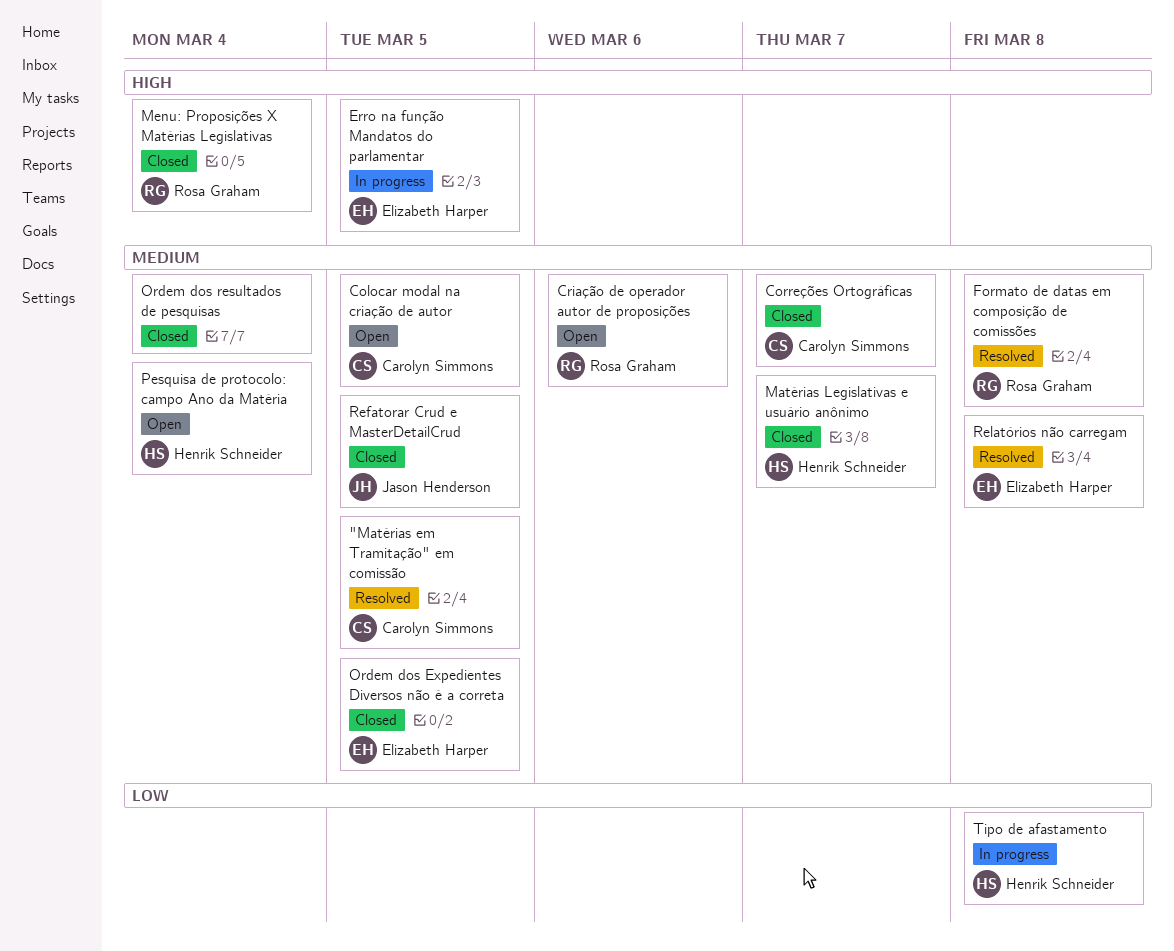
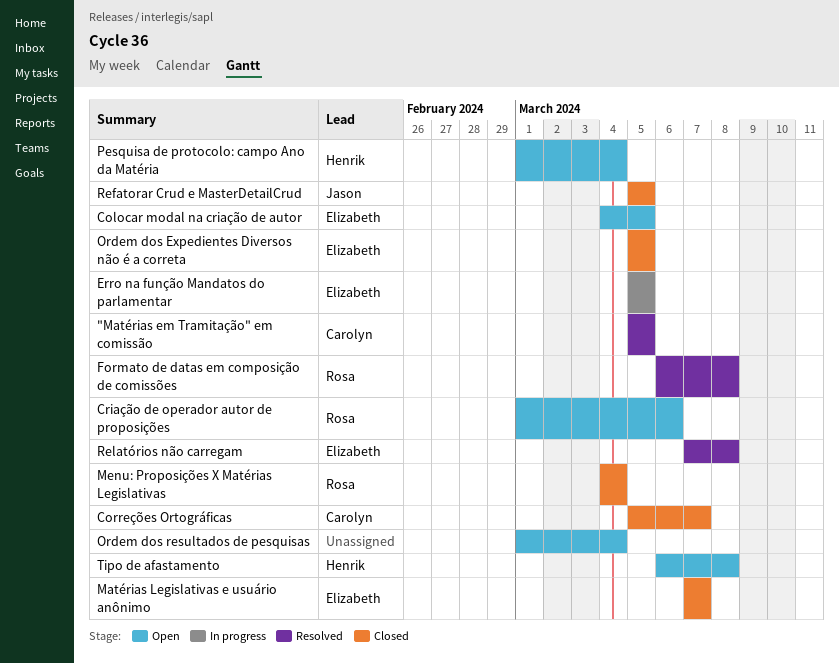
Colocar modal na criação de autor, owner: Carolyn Simmons -> Elizabeth Harper
Matérias Legislativas e usuário anônimo, owner: Henrik Schneider -> Elizabeth Harper
Ordem dos resultados de pesquisas, status: Closed -> Open
Tipo de afastamento, status: In progress -> Open

